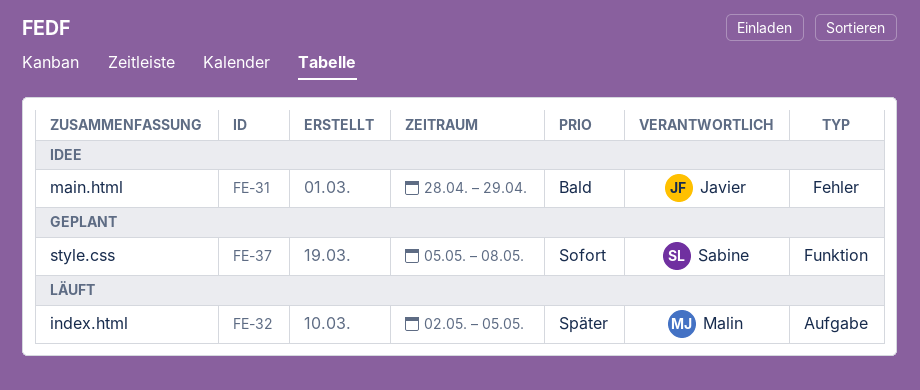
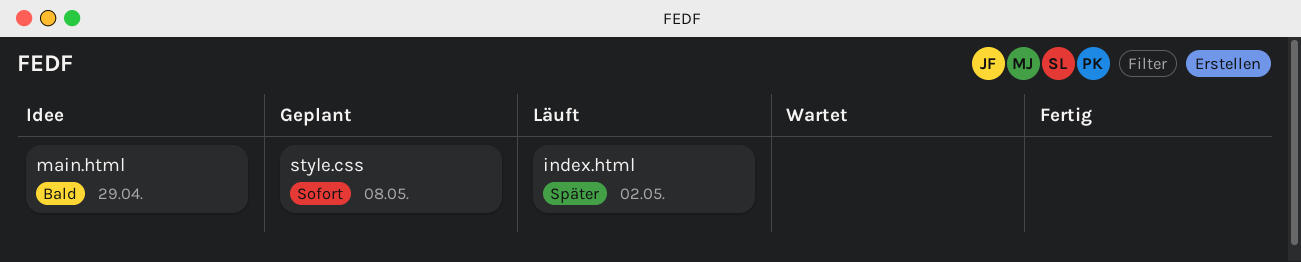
index.html, due: May 5 -> May 2

